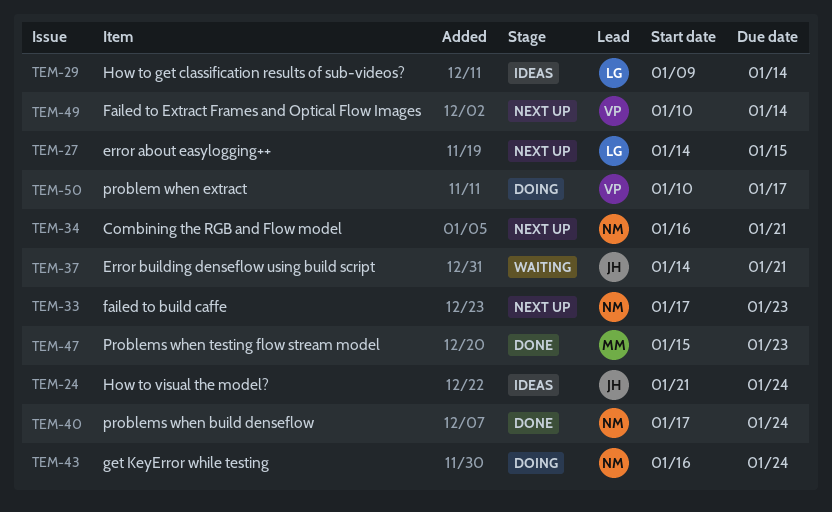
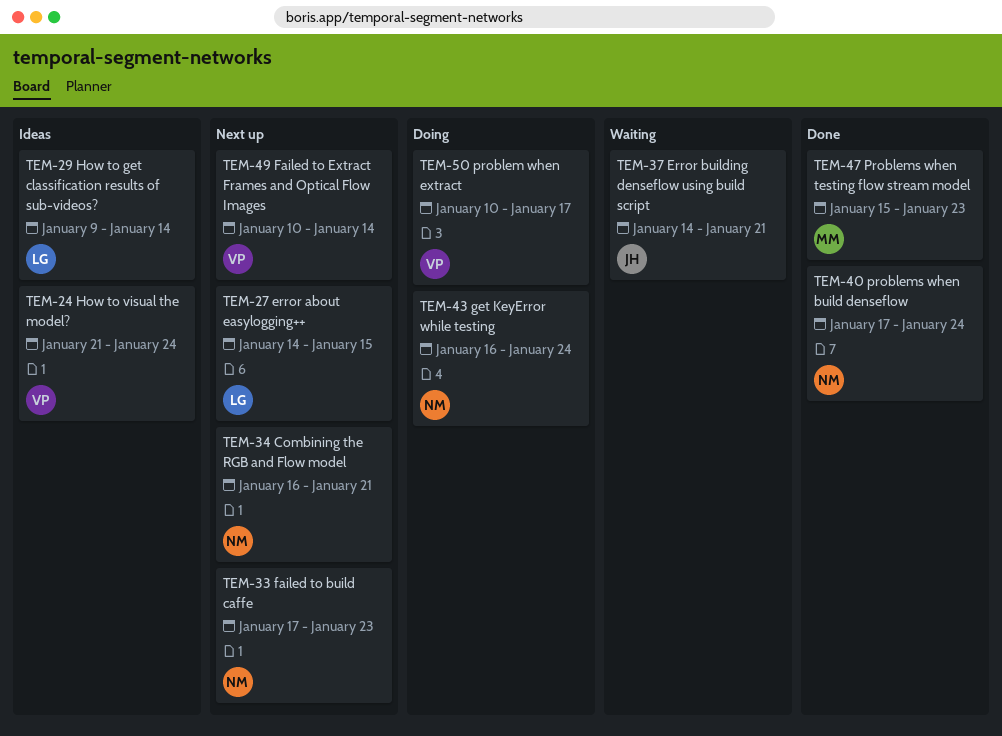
TEM-24, owner: JH -> VP

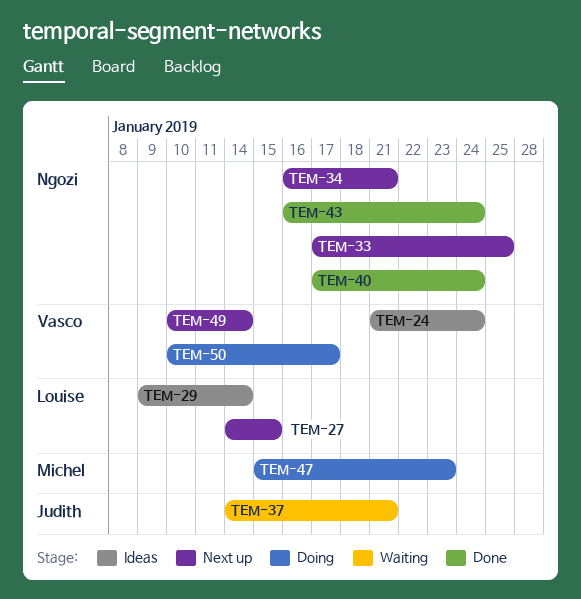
TEM-33, due: Jan 23 -> Jan 25
TEM-43, status: Doing -> Done
TEM-47, status: Done -> Doing

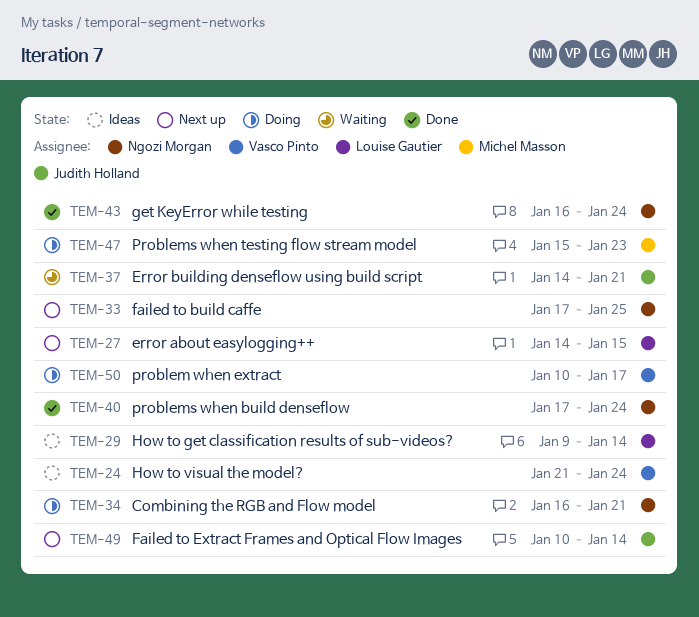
TEM-34, status: Next up -> Doing
TEM-49, owner: Vasco Pinto -> Judith Holland

